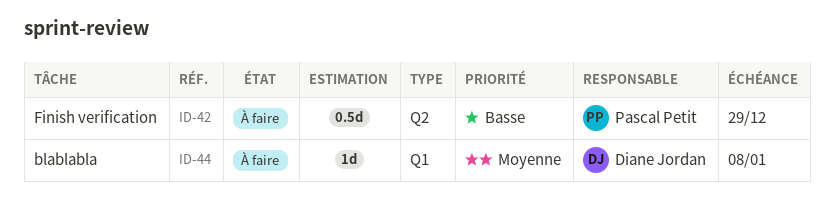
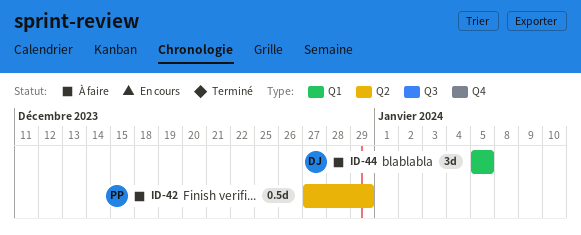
ID-44, estimate: 1d -> 3d
ID-44, due: Jan 8 -> Jan 5

